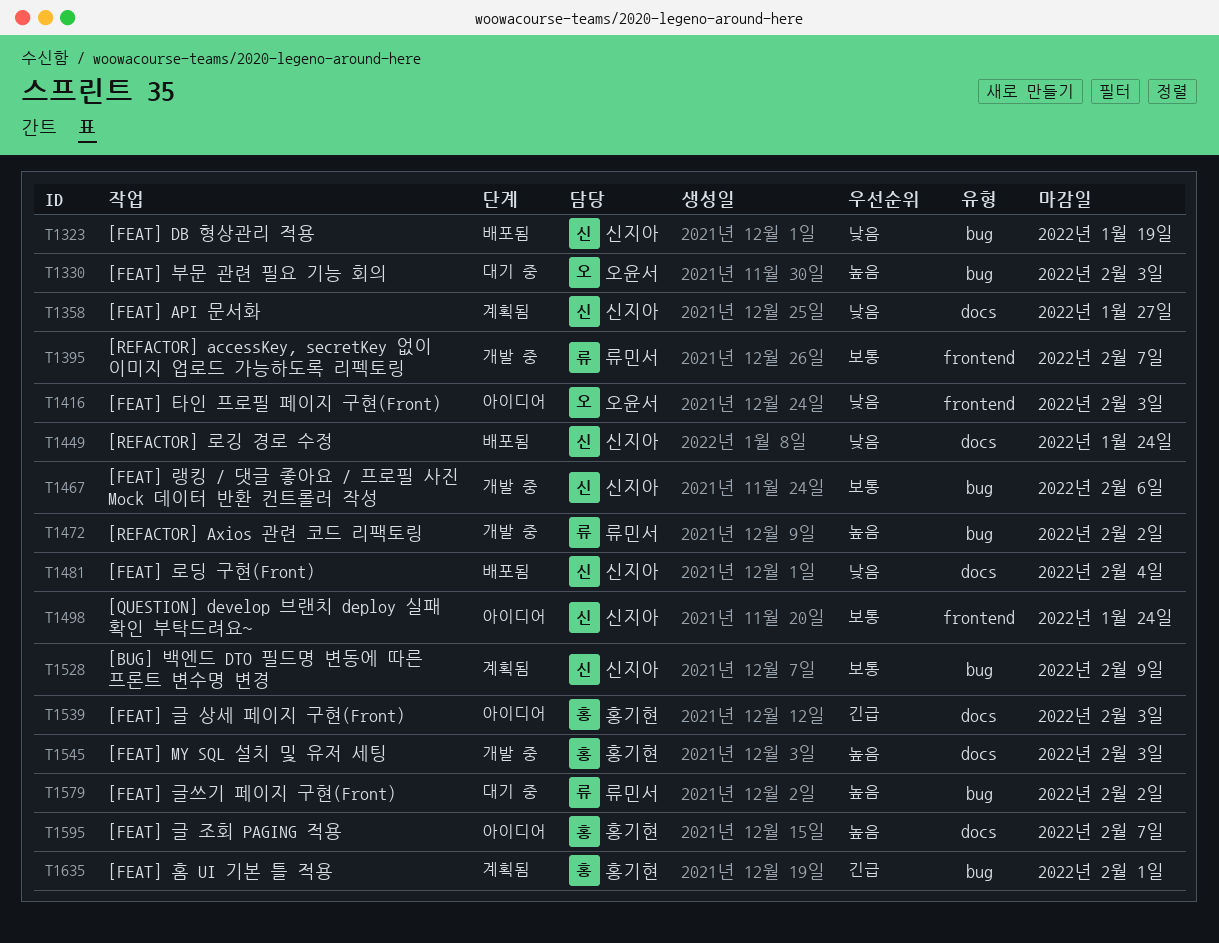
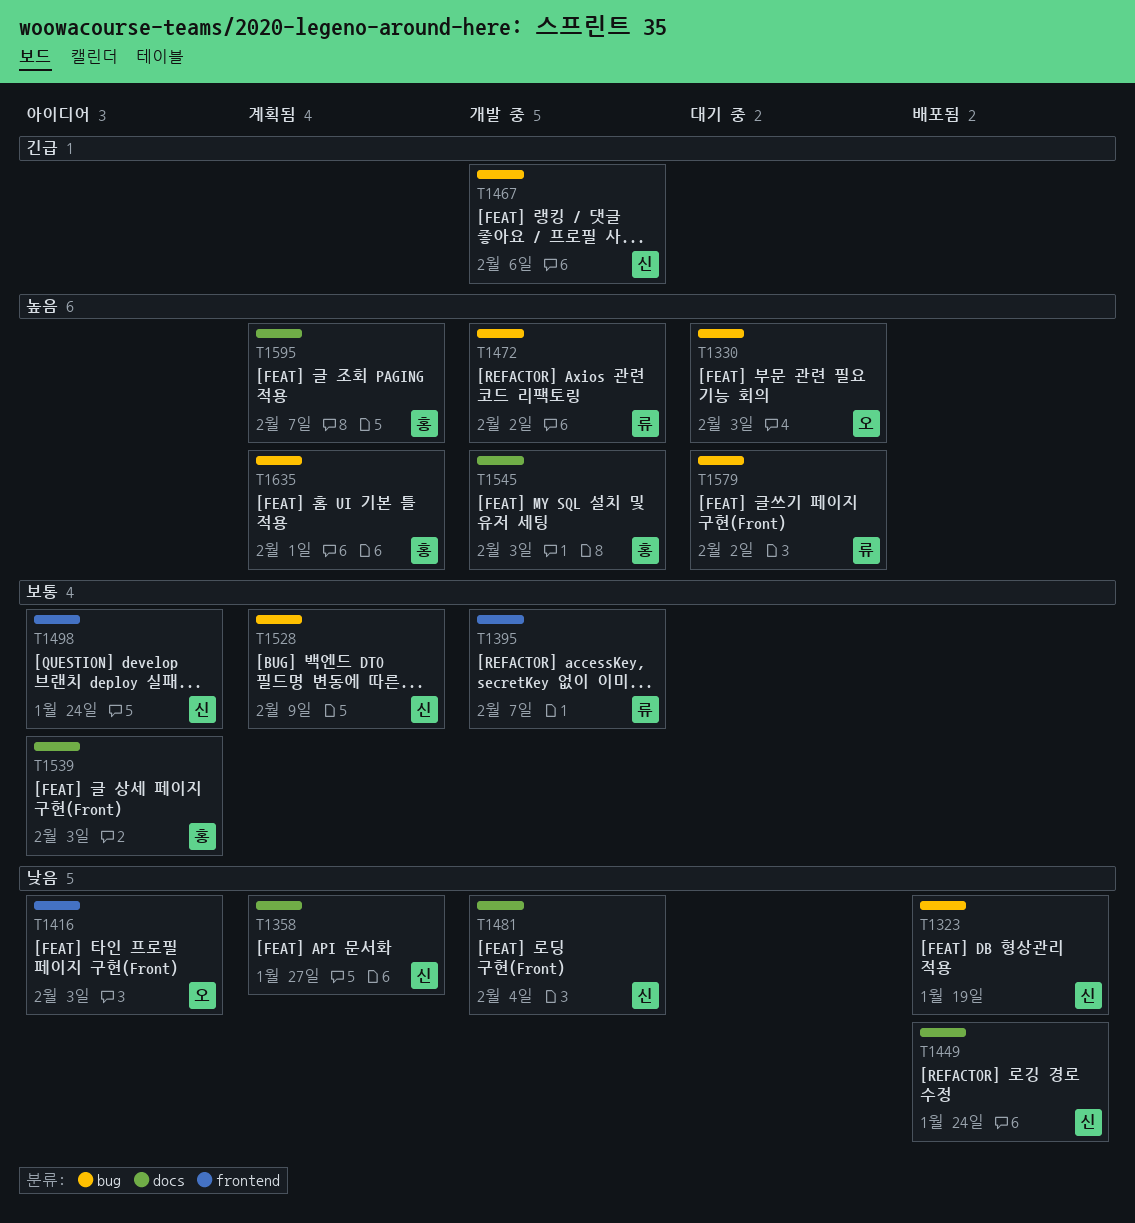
T1467, priority: 보통 -> 긴급
T1481, status: 배포됨 -> 개발 중
T1539, priority: 긴급 -> 보통
T1595, status: 아이디어 -> 계획됨
T1635, priority: 긴급 -> 높음

